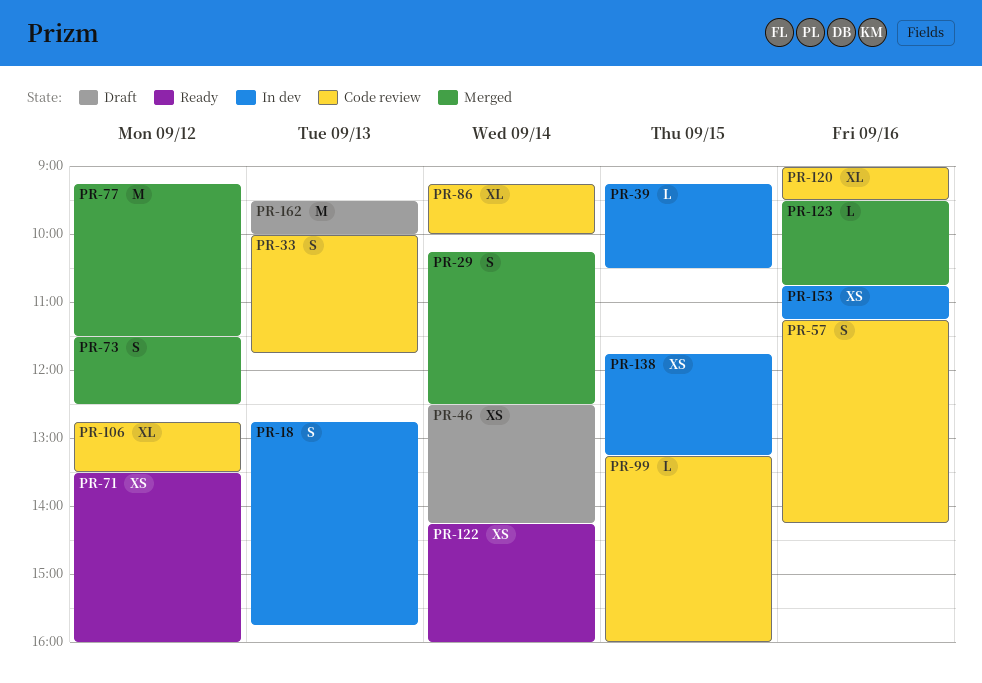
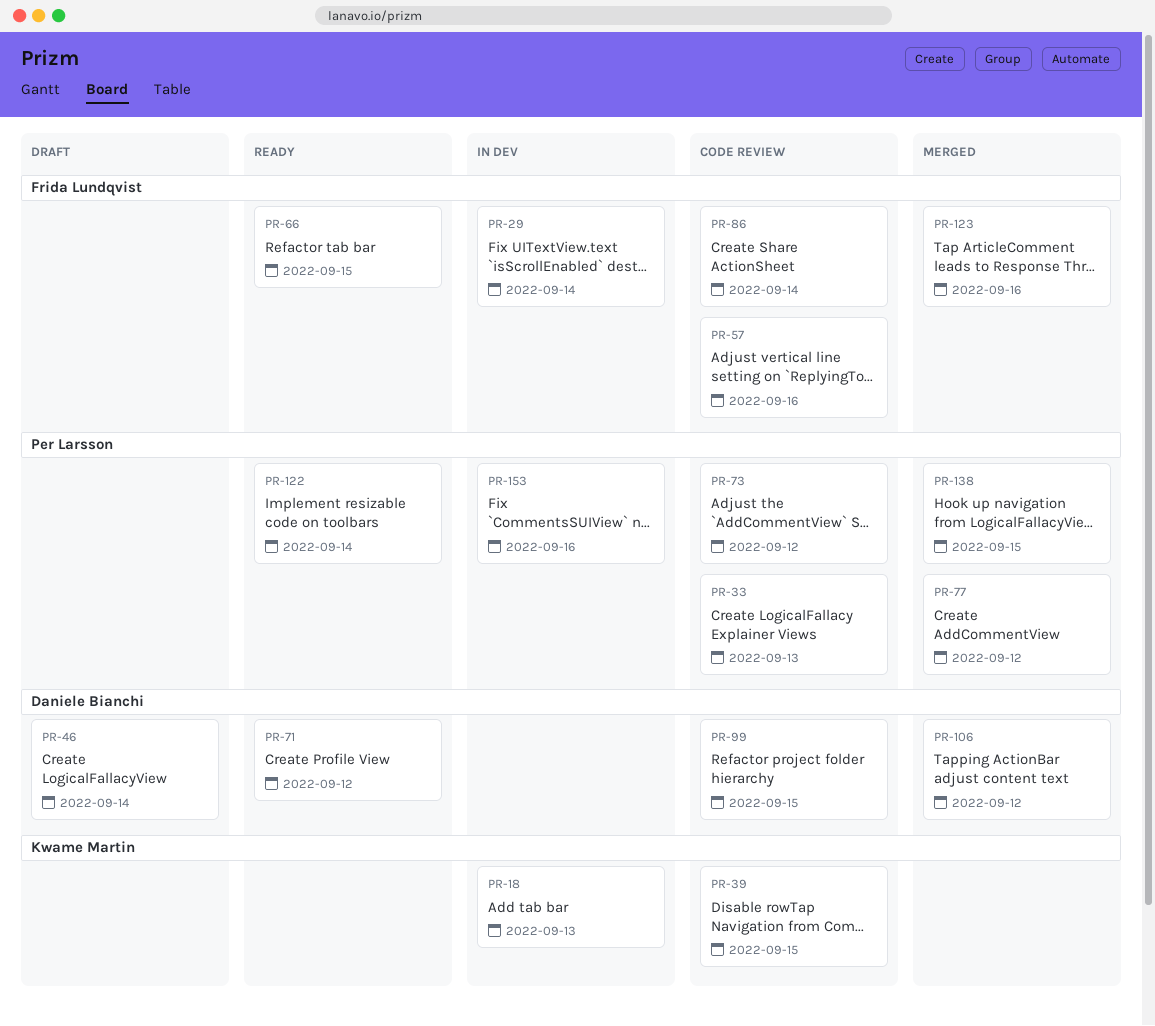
PR-29, status: Merged -> In dev
PR-39, status: In dev -> Code review
PR-66: none -> present
PR-73, status: Merged -> Code review
PR-106, status: Code review -> Merged
PR-120: present -> none
PR-138, status: In dev -> Merged
PR-162: present -> none

